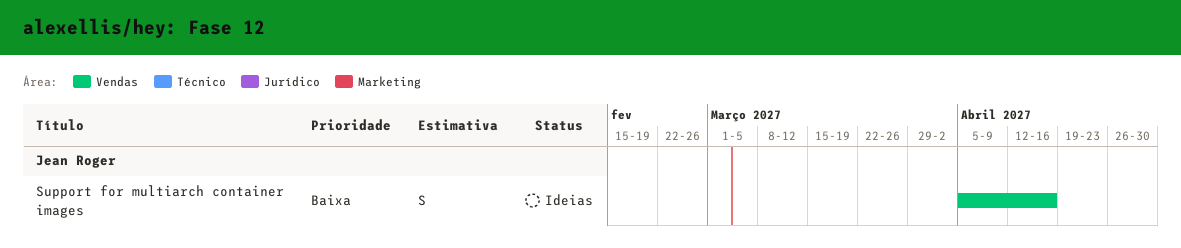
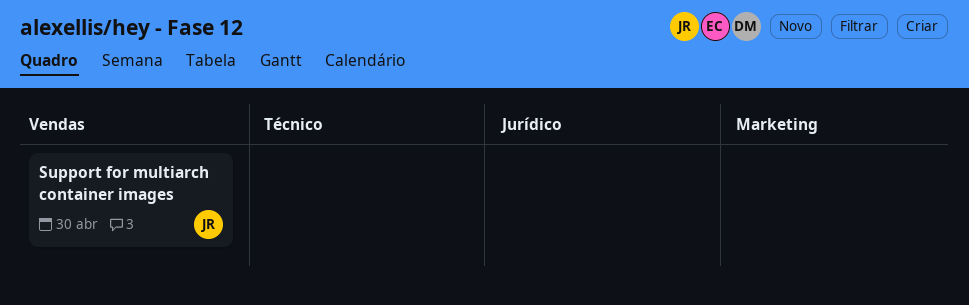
Support for multiarch container images, due: Apr 16 -> Apr 30

